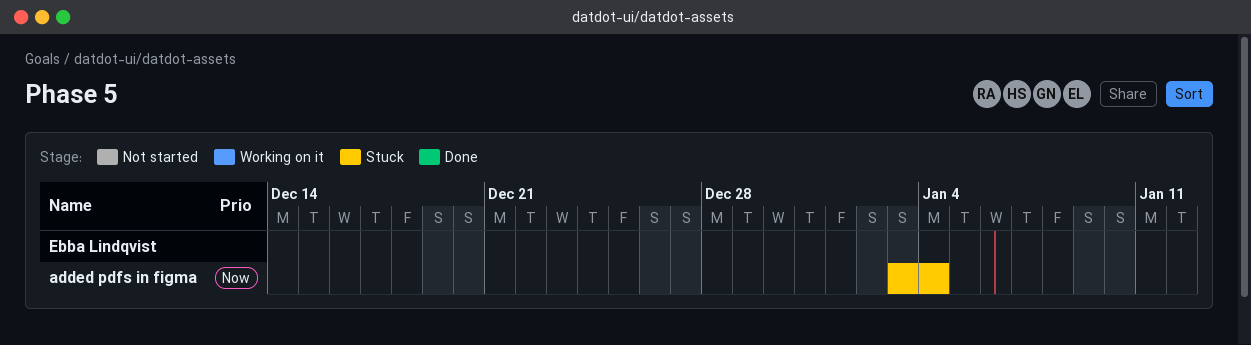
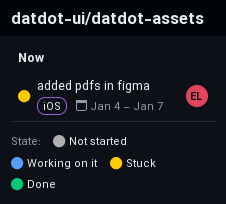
added pdfs in figma, start: Jan 3 -> Jan 4
added pdfs in figma, due: Jan 4 -> Jan 7

